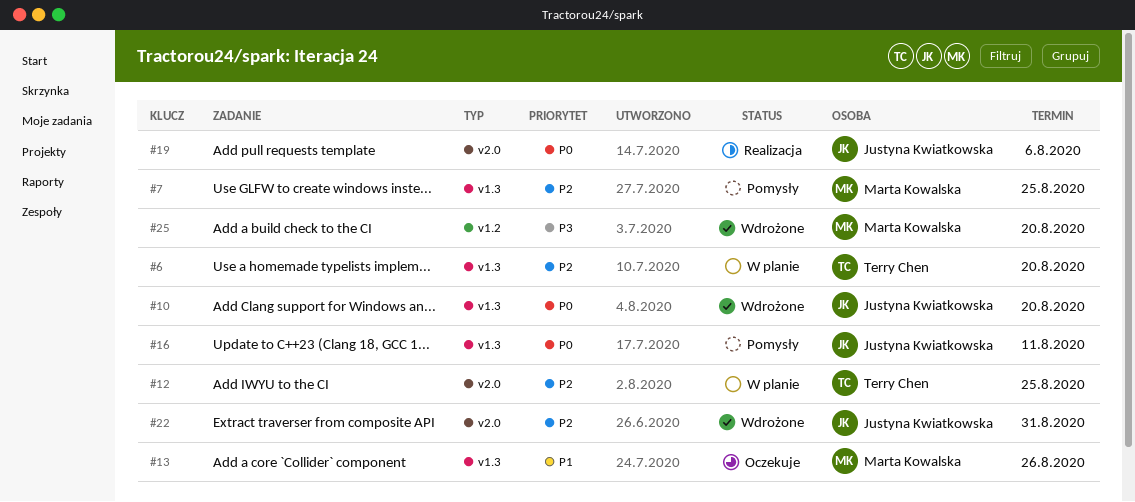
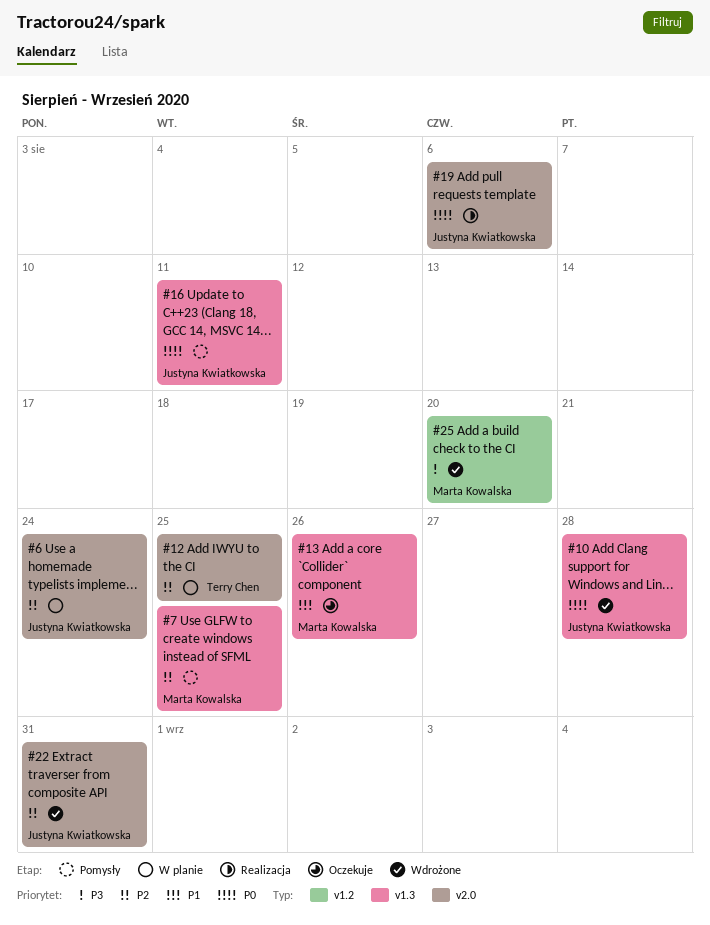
#6, owner: Terry Chen -> Justyna Kwiatkowska
#6, label: v1.3 -> v2.0
#6, due: Aug 20 -> Aug 24
#10, due: Aug 20 -> Aug 28

